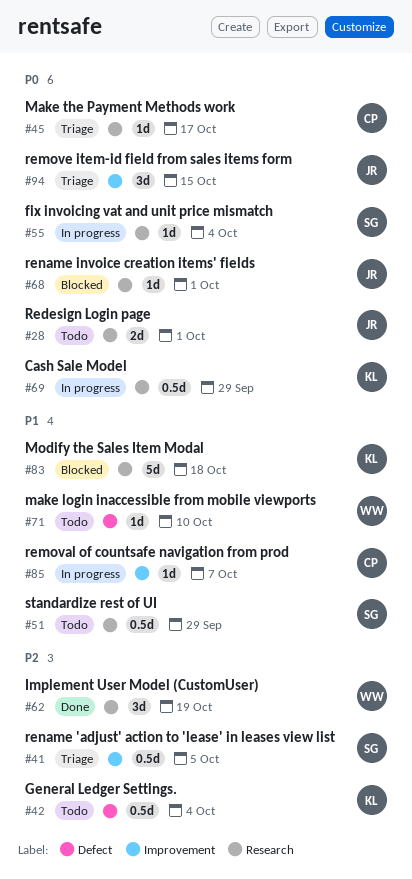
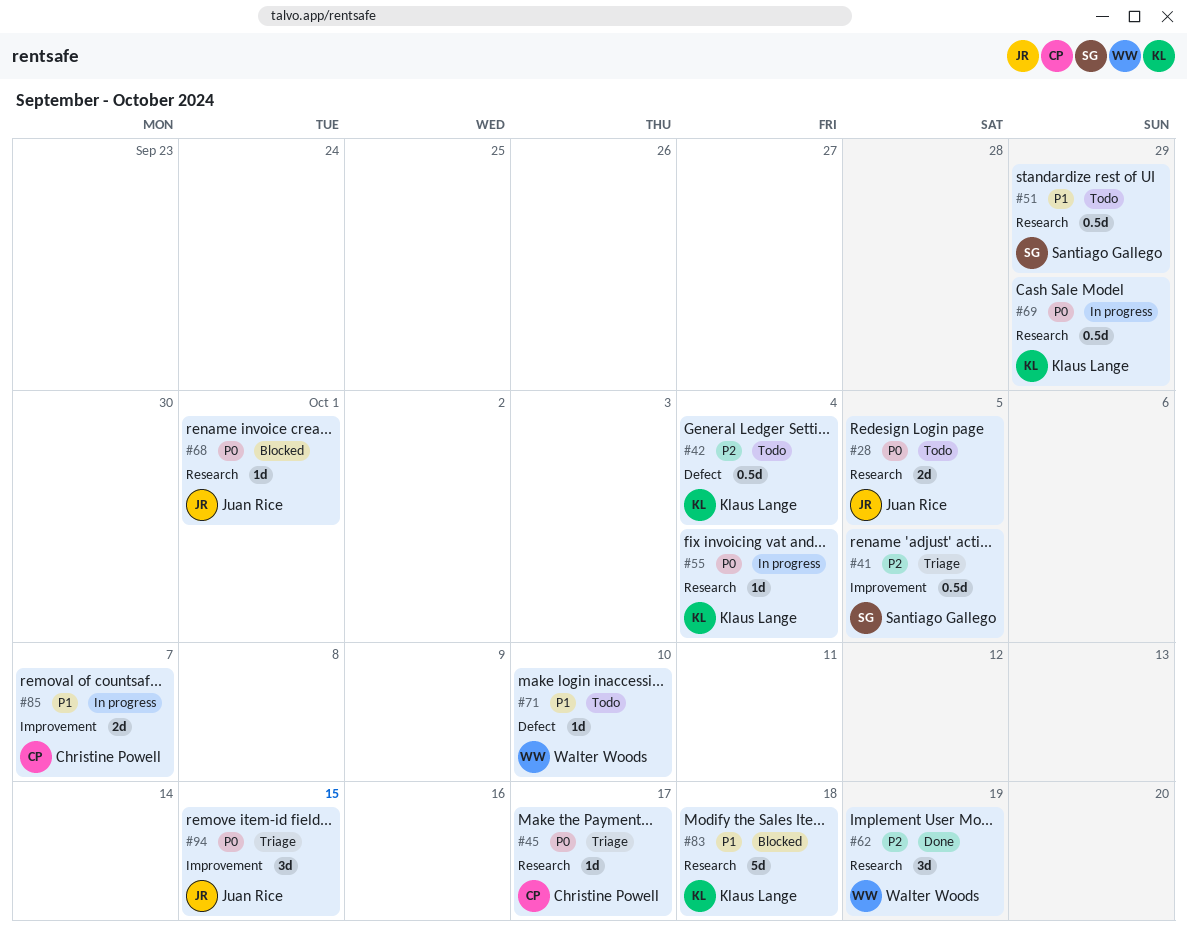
#28, due: Oct 1 -> Oct 5
#55, owner: Santiago Gallego -> Klaus Lange
#85, estimate: 1d -> 2d

